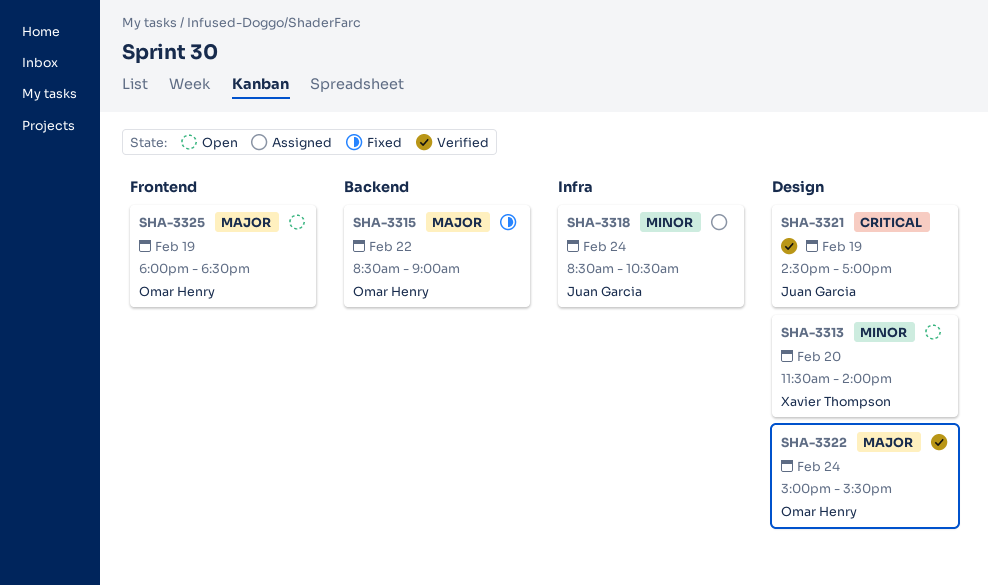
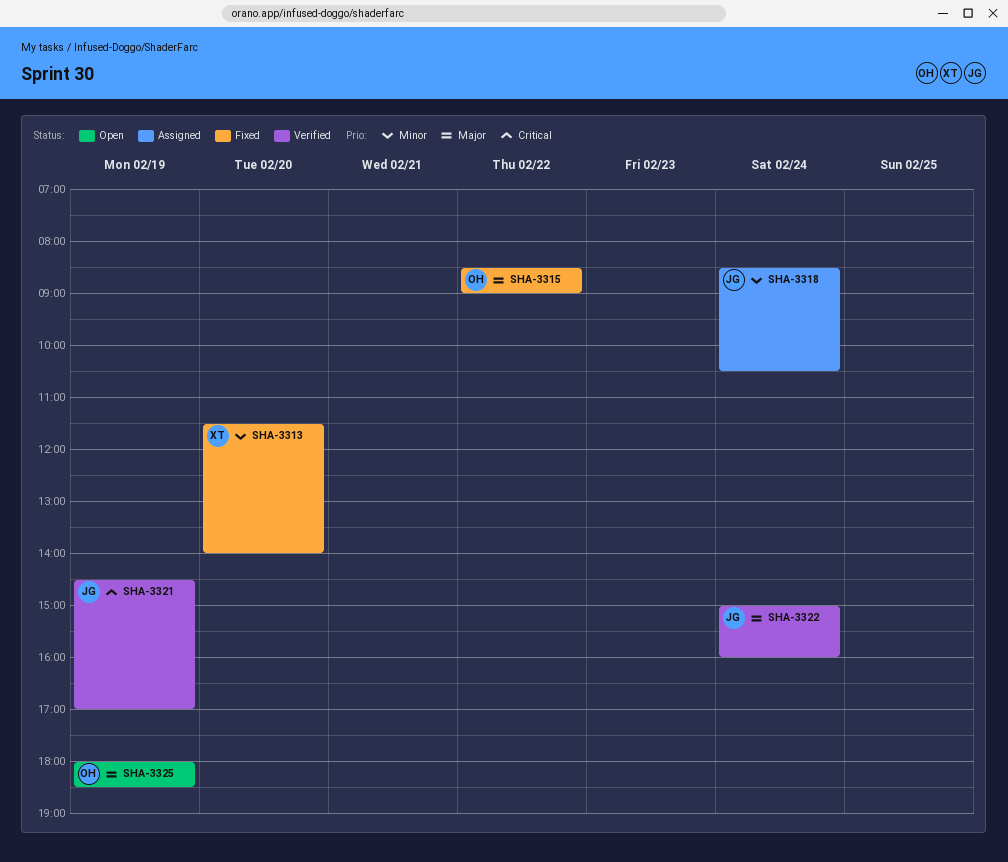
SHA-3313, status: Open -> Fixed
SHA-3322, owner: Omar Henry -> Juan Garcia
SHA-3322, ends: 15:30 -> 16:00

